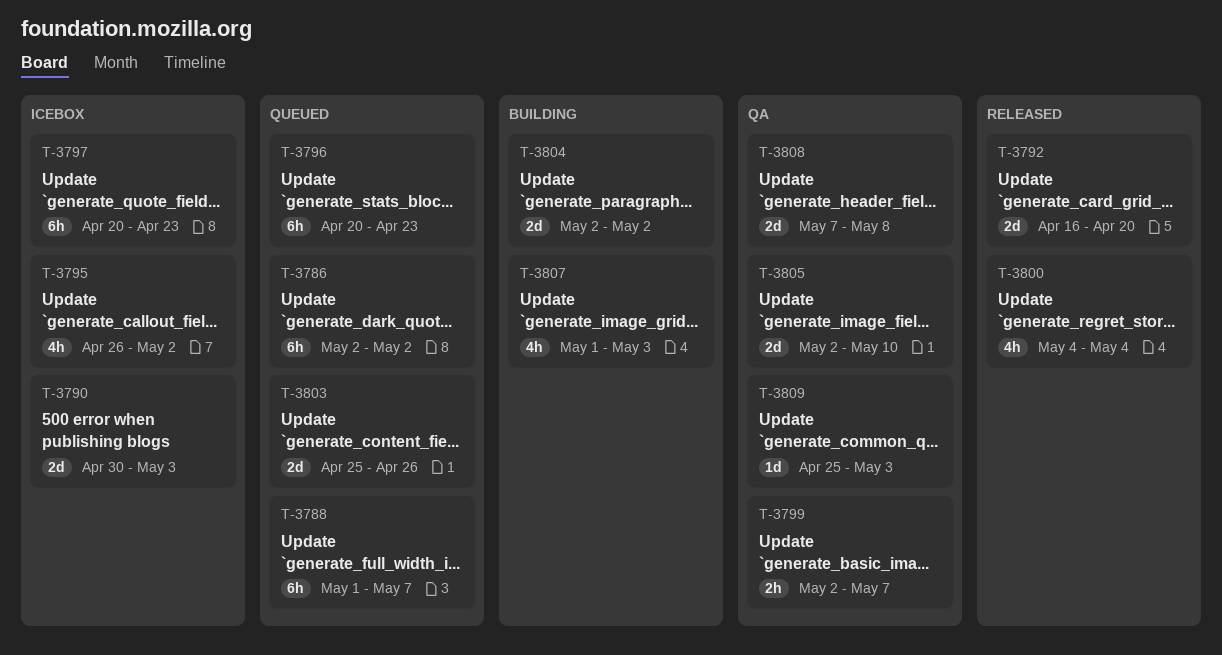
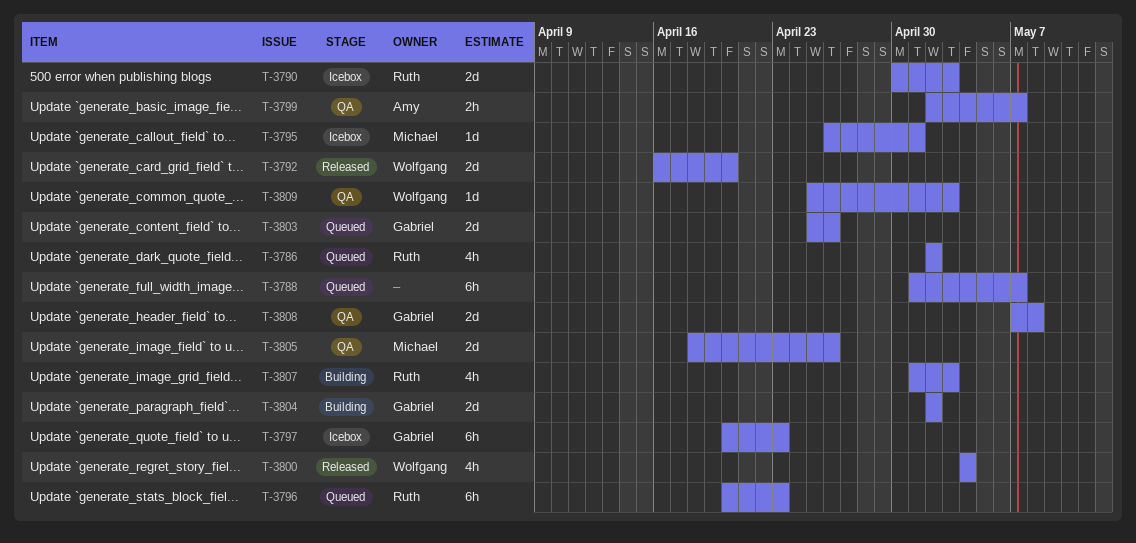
T-3786, estimate: 6h -> 4h
T-3795, estimate: 4h -> 1d
T-3795, due: May 2 -> May 1
T-3805, start: May 2 -> Apr 18
T-3805, due: May 10 -> Apr 26

